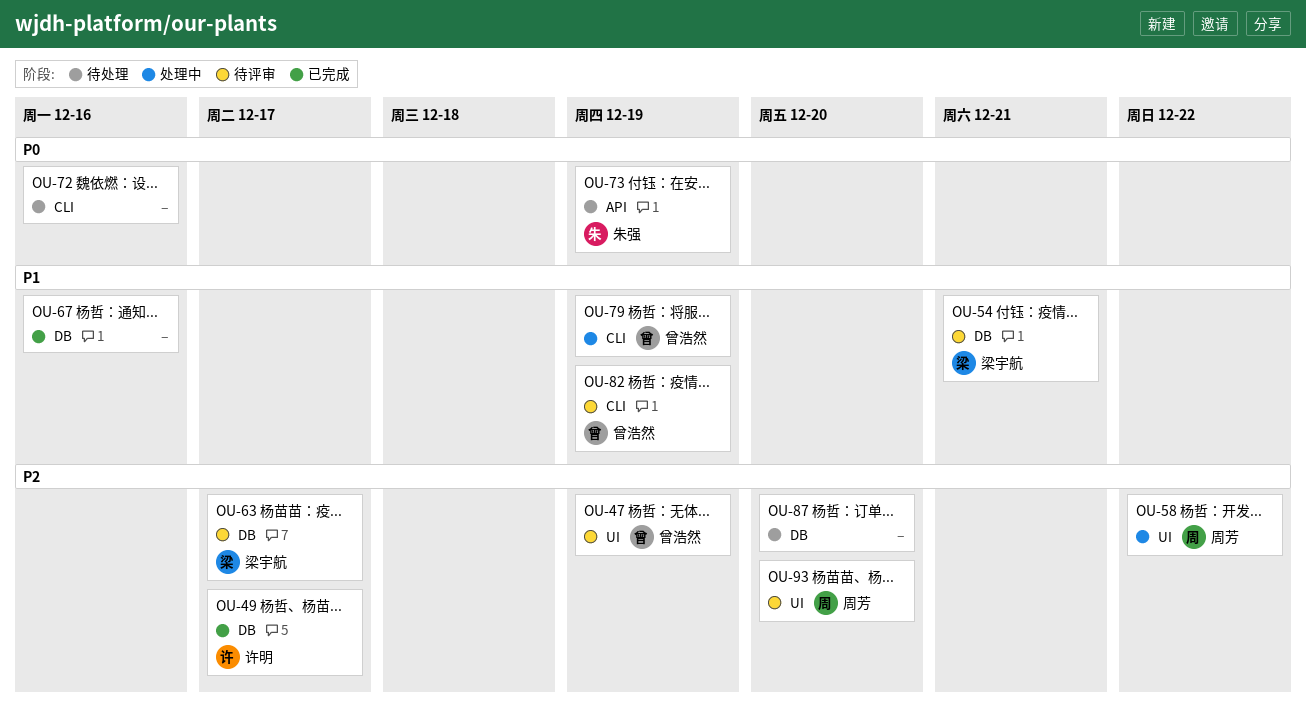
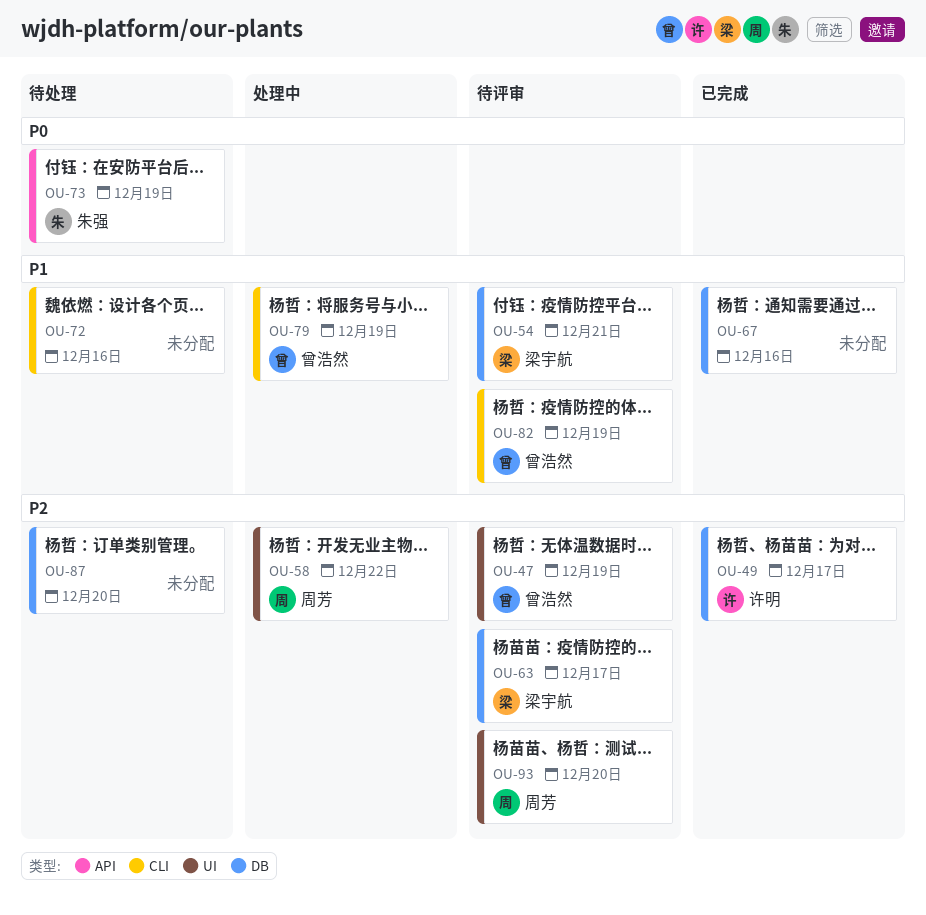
OU-72, priority: P0 -> P1

